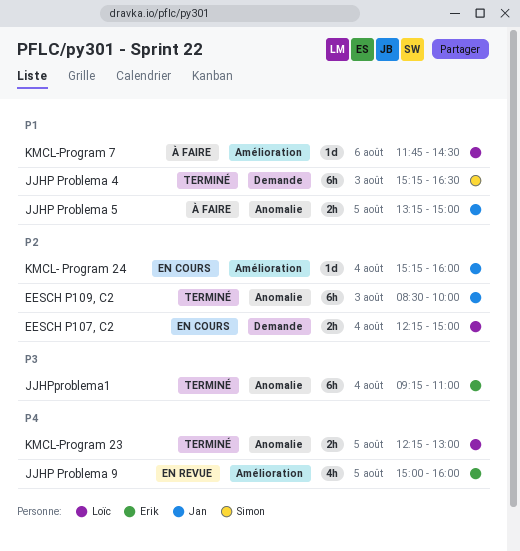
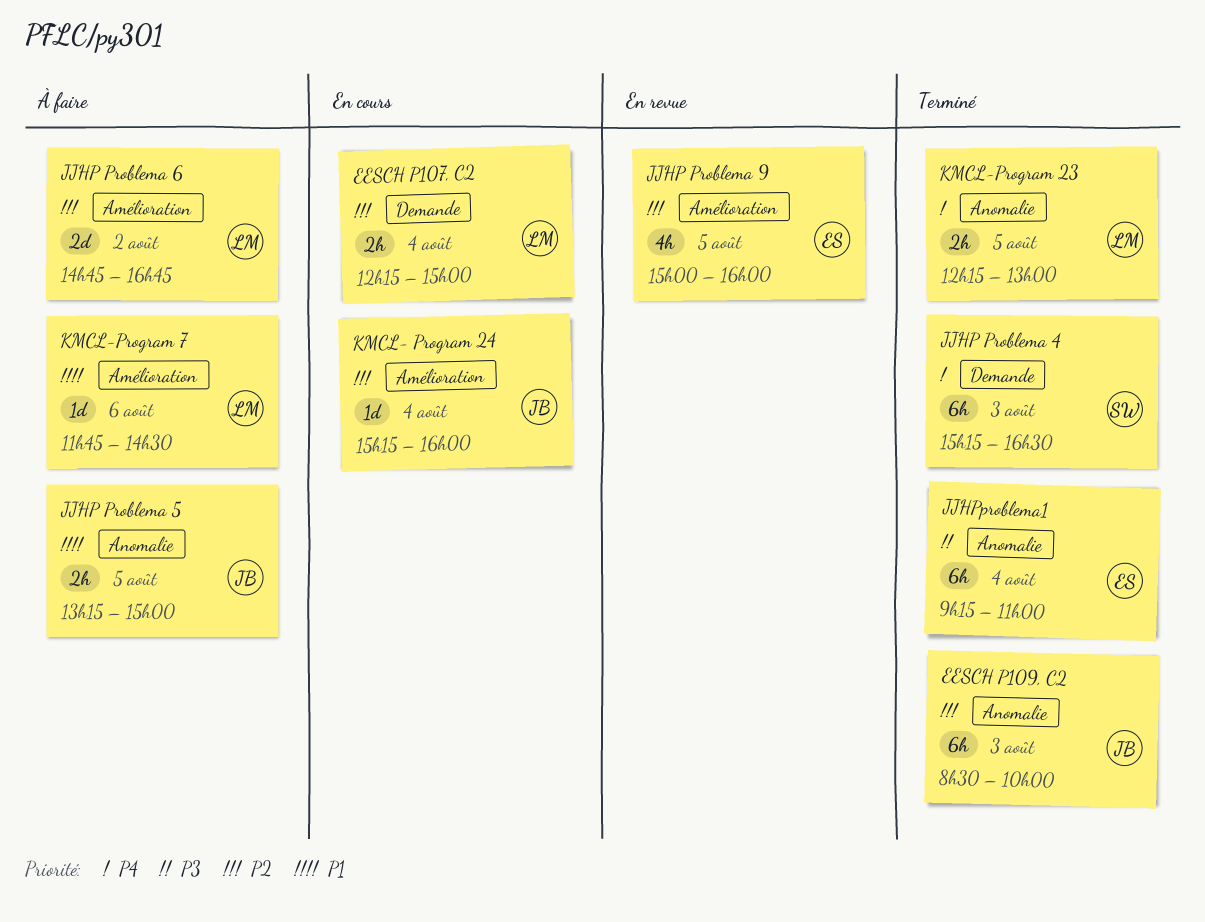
JJHP Problema 4, priority: P1 -> P4
JJHP Problema 6: none -> present
JJHP Problema 9, priority: P4 -> P2

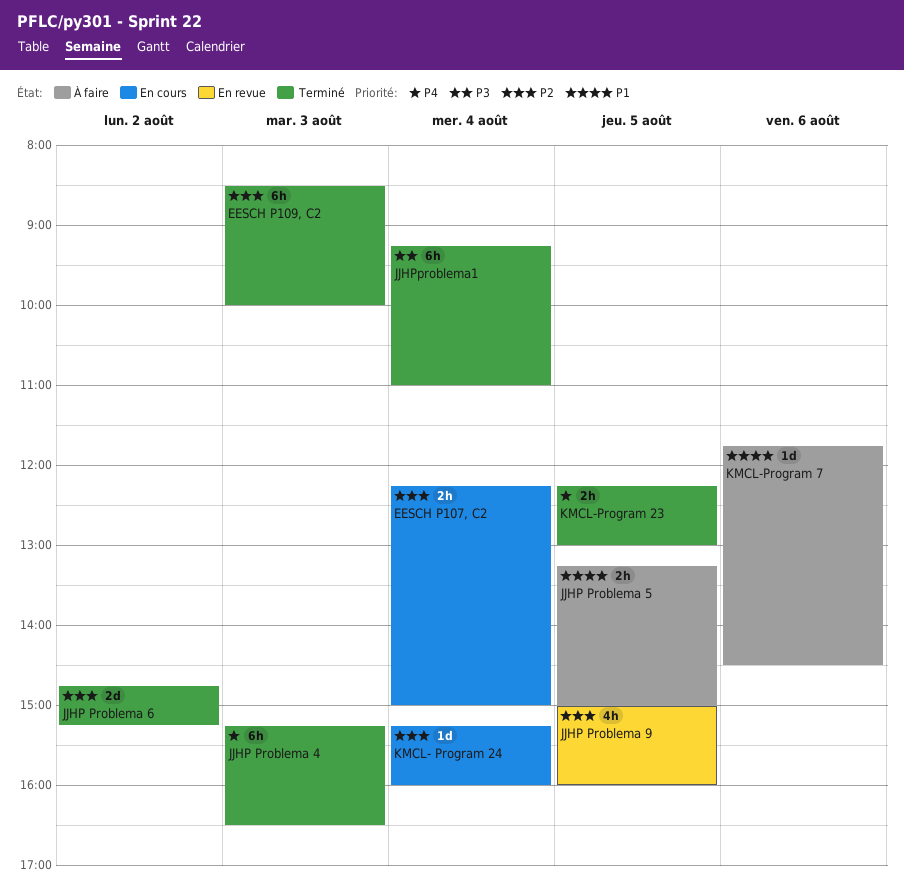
JJHP Problema 6, status: À faire -> Terminé
JJHP Problema 6, ends: 16:45 -> 15:15

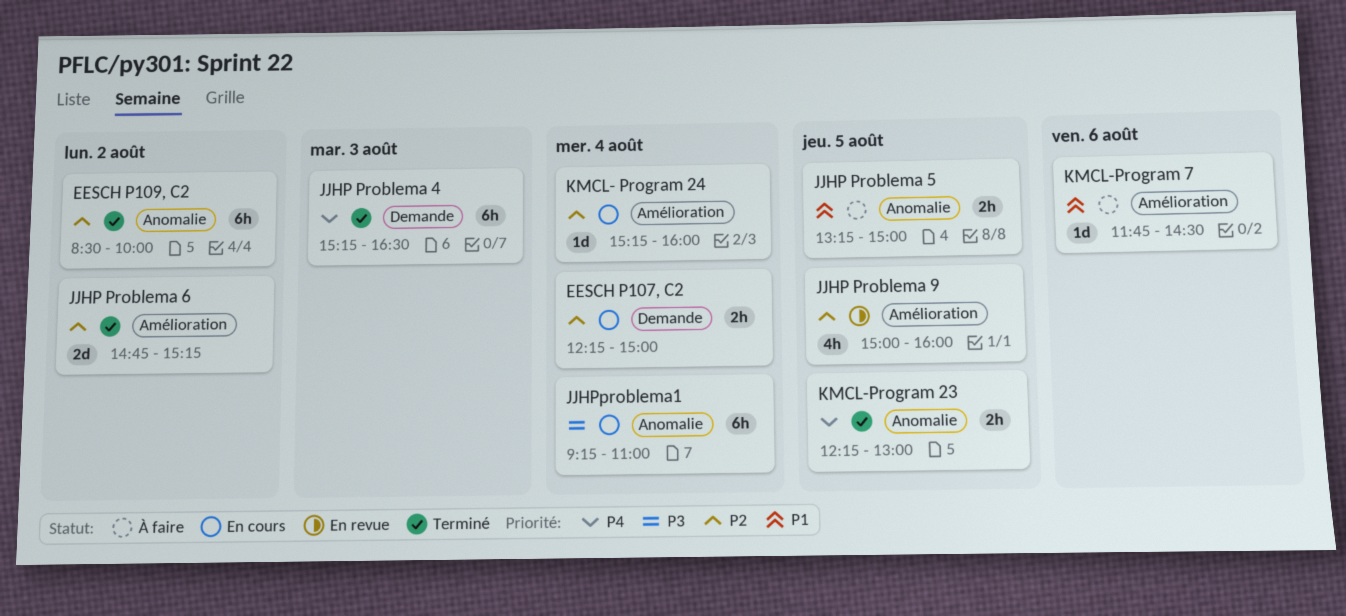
EESCH P109, C2, day: Aug 3 -> Aug 2
JJHPproblema1, status: Terminé -> En cours

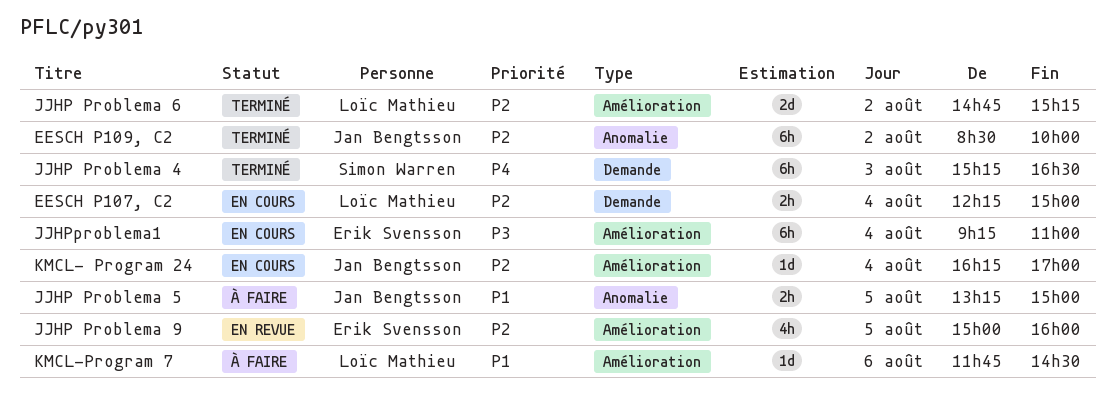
JJHPproblema1, label: Anomalie -> Amélioration
KMCL- Program 24, begins: 15:15 -> 16:15
KMCL- Program 24, ends: 16:00 -> 17:00
KMCL-Program 23: present -> none

